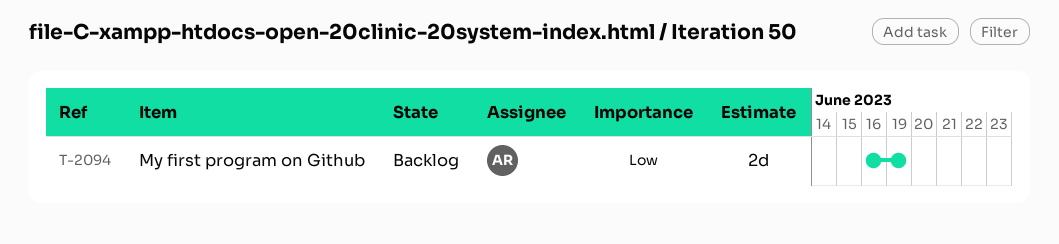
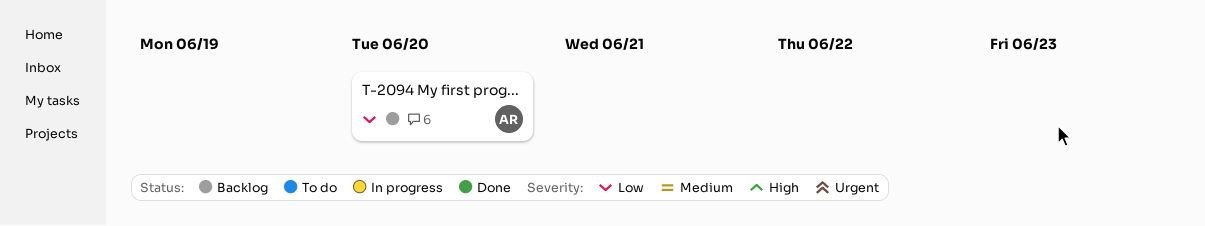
T-2094, due: Jun 19 -> Jun 20

